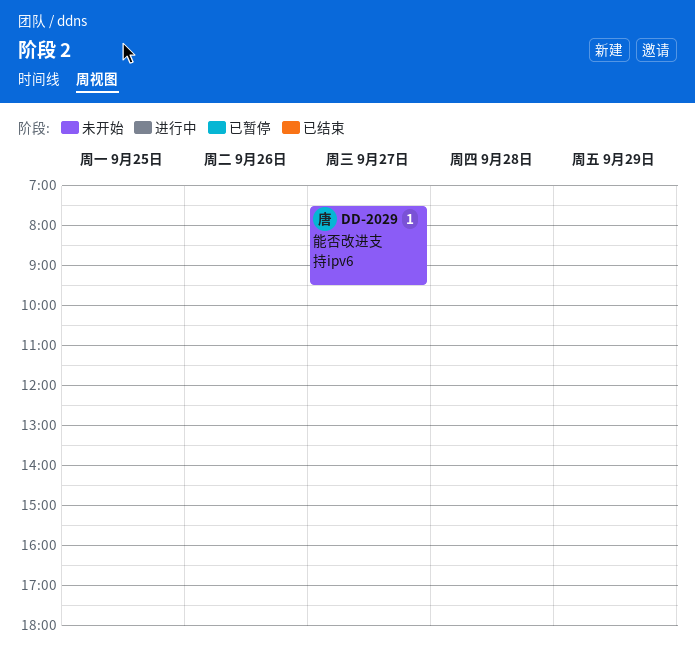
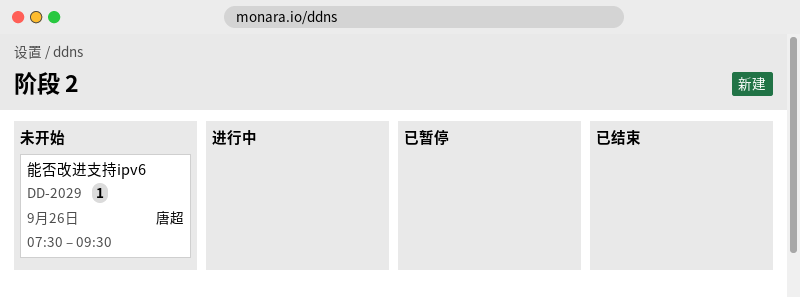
DD-2029, day: Sep 27 -> Sep 26

